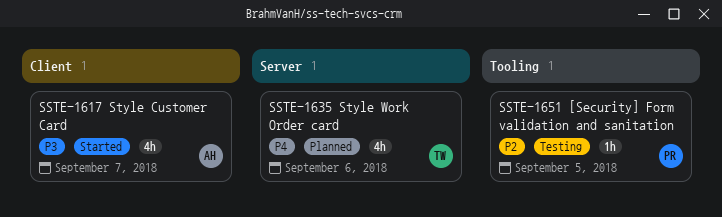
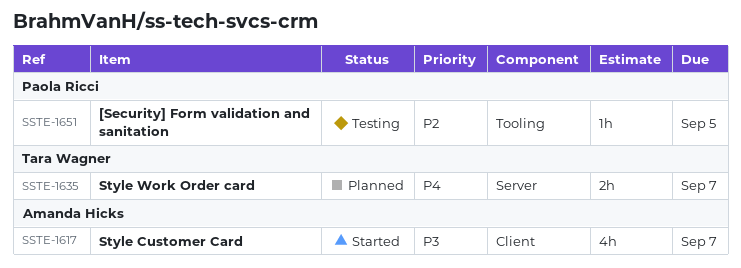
SSTE-1635, estimate: 4h -> 2h
SSTE-1635, due: Sep 6 -> Sep 7

